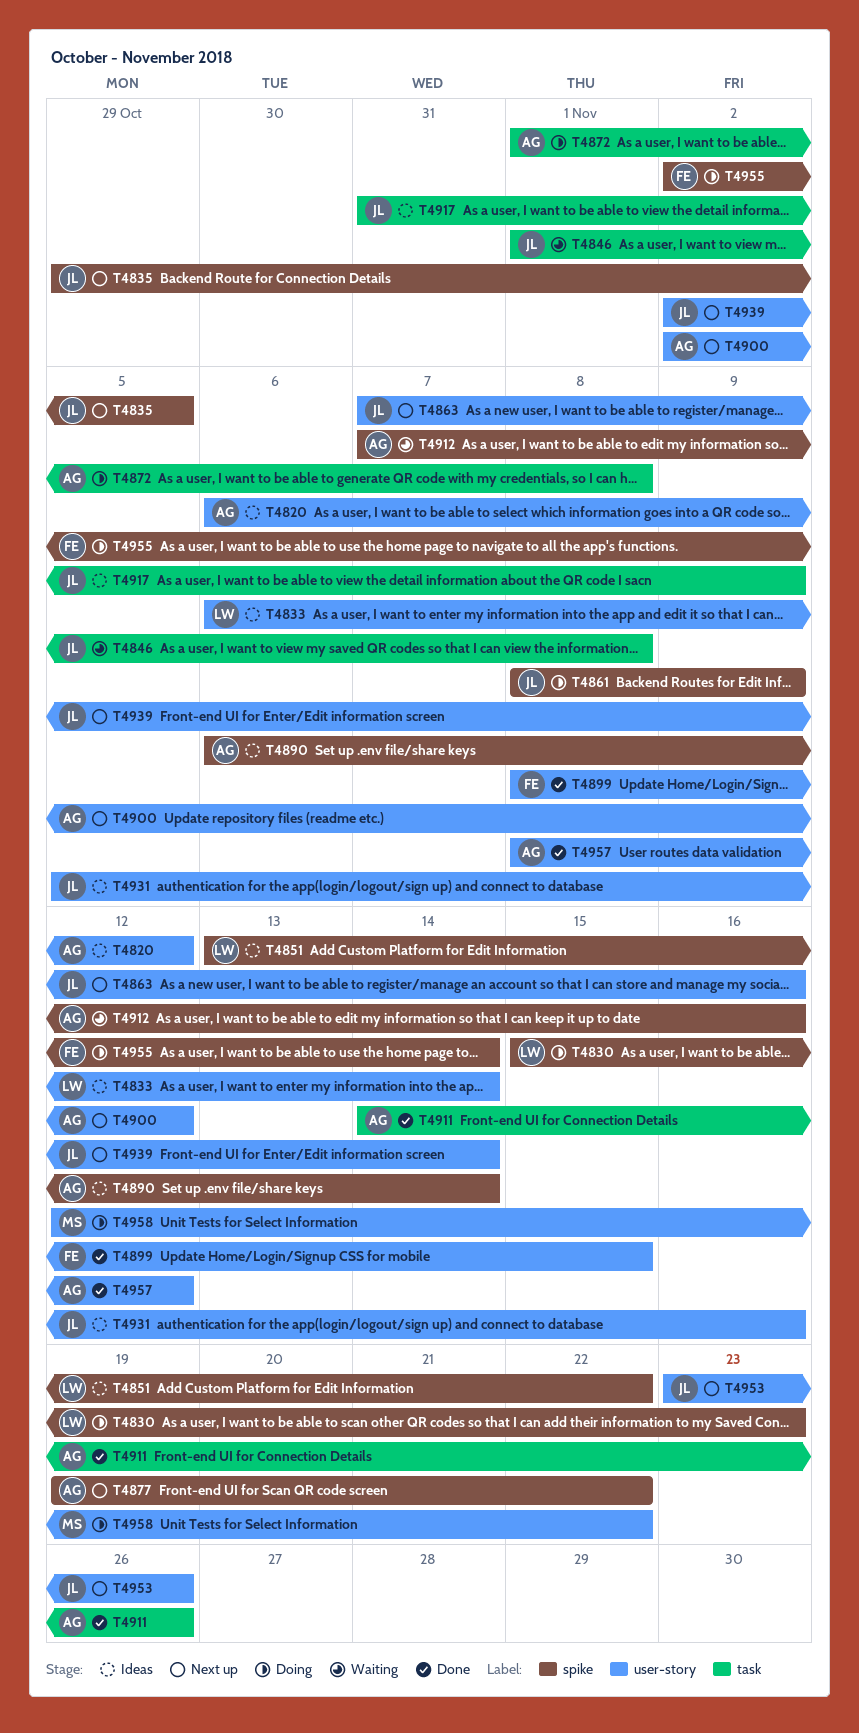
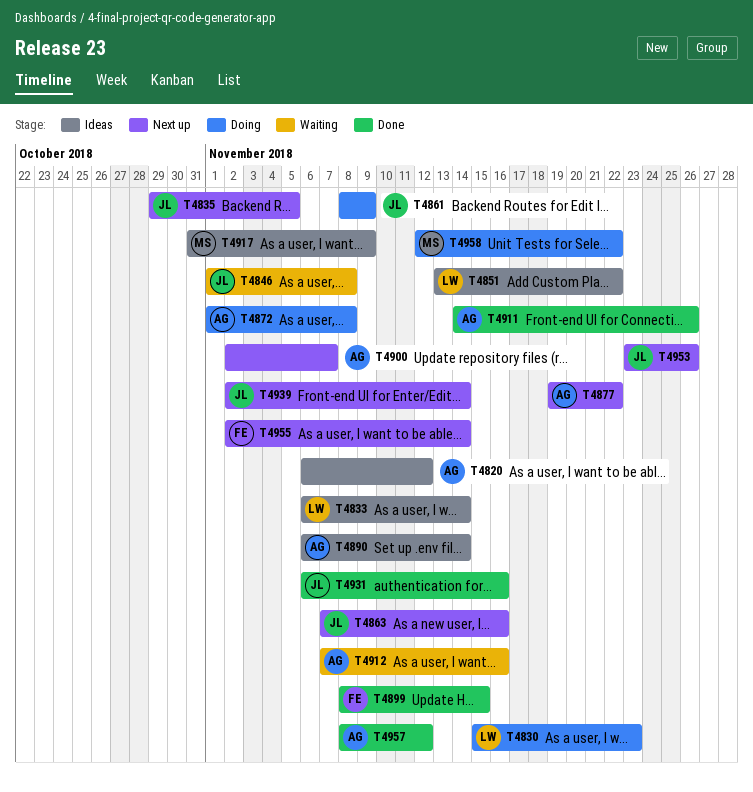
T4900, due: Nov 12 -> Nov 7
T4917, owner: JL -> MS
T4931, status: Ideas -> Done
T4931, start: Nov 5 -> Nov 6
T4955, status: Doing -> Next up

